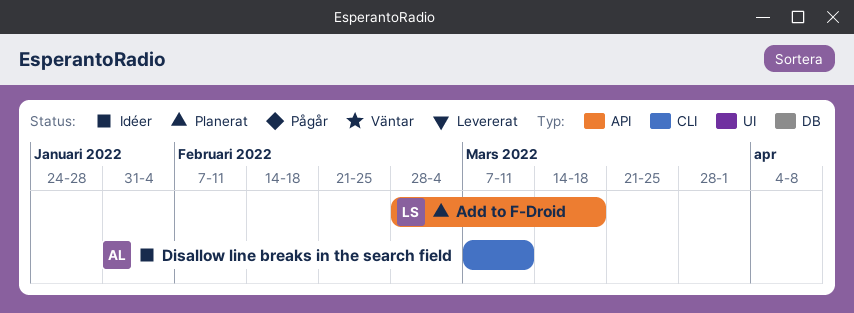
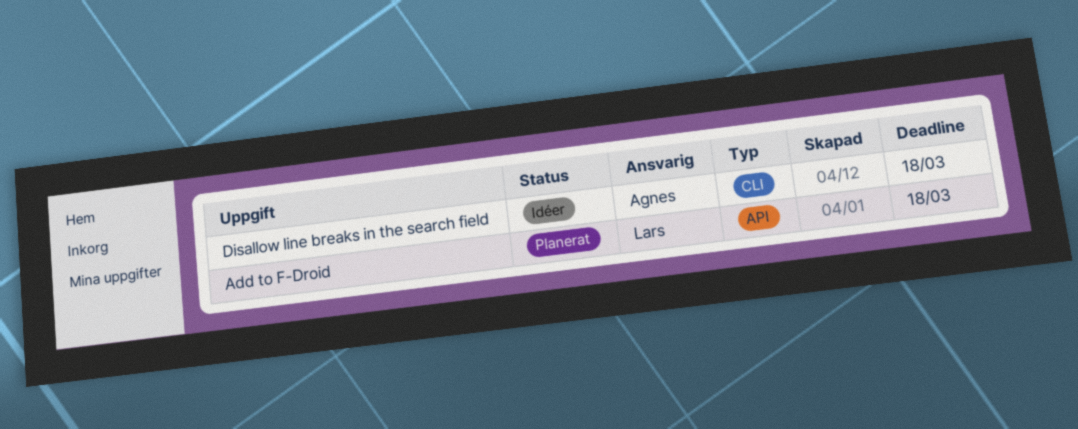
Disallow line breaks in the search field, due: Mar 11 -> Mar 18

